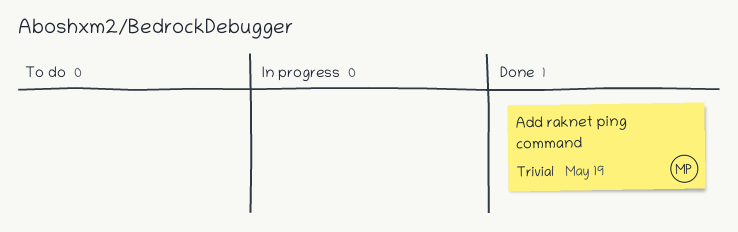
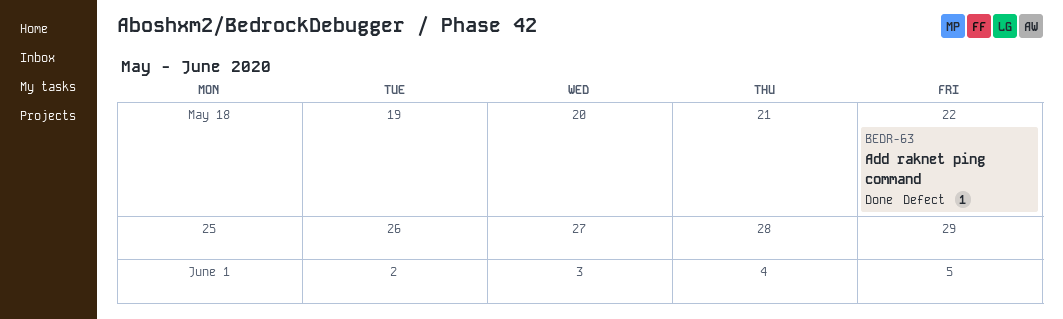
Add raknet ping command, due: May 19 -> May 22

